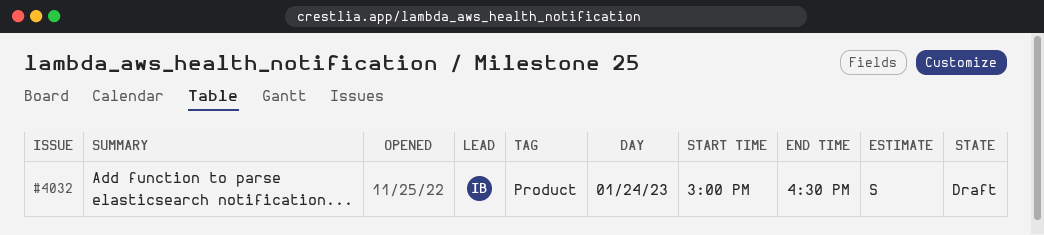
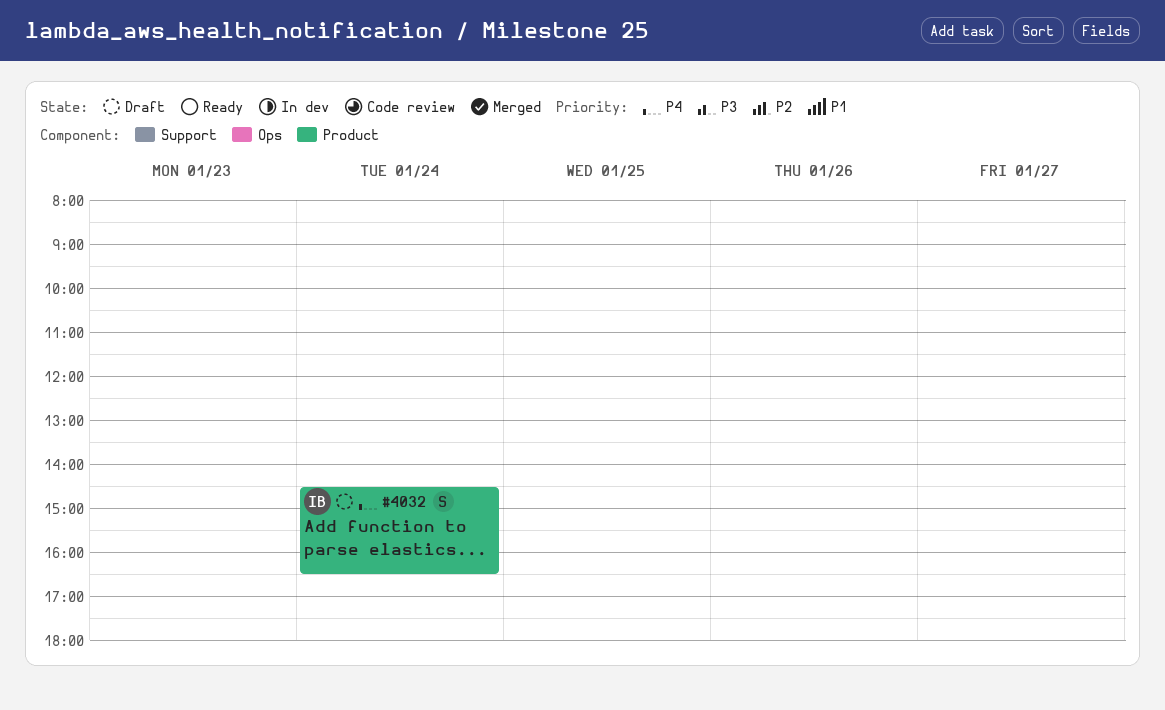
#4032, begins: 15:00 -> 14:30

